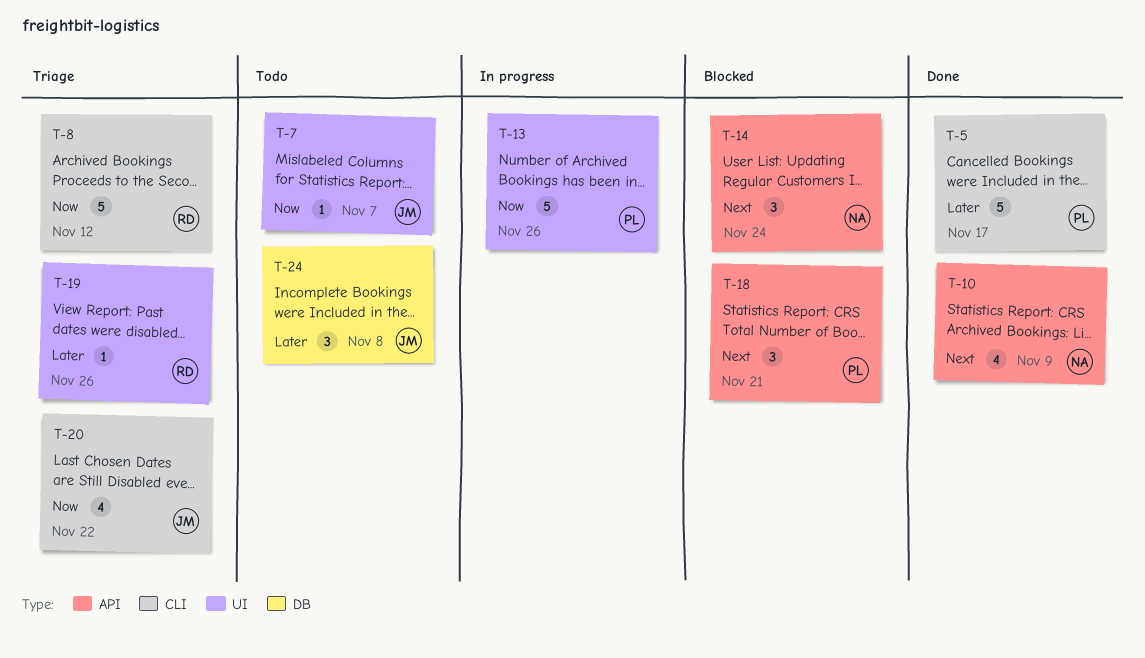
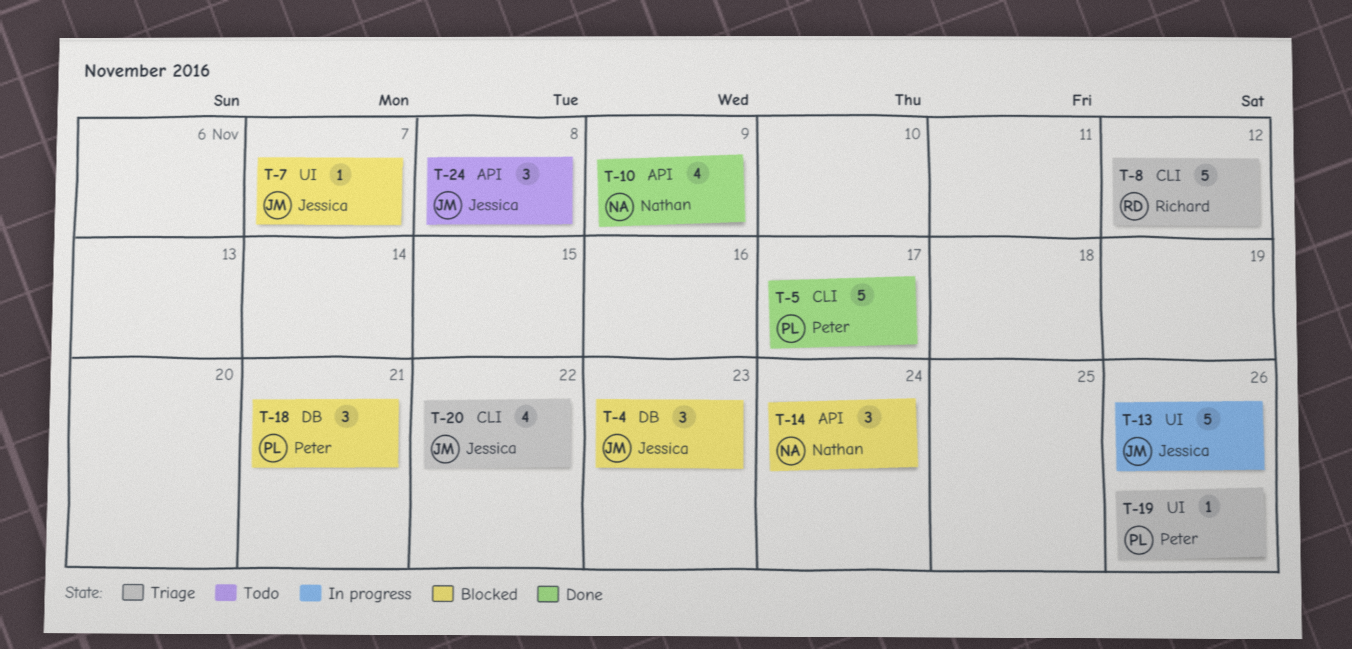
T-4: none -> present
T-7, status: Todo -> Blocked
T-13, owner: Peter -> Jessica
T-18, label: API -> DB
T-19, owner: Richard -> Peter
T-24, label: DB -> API

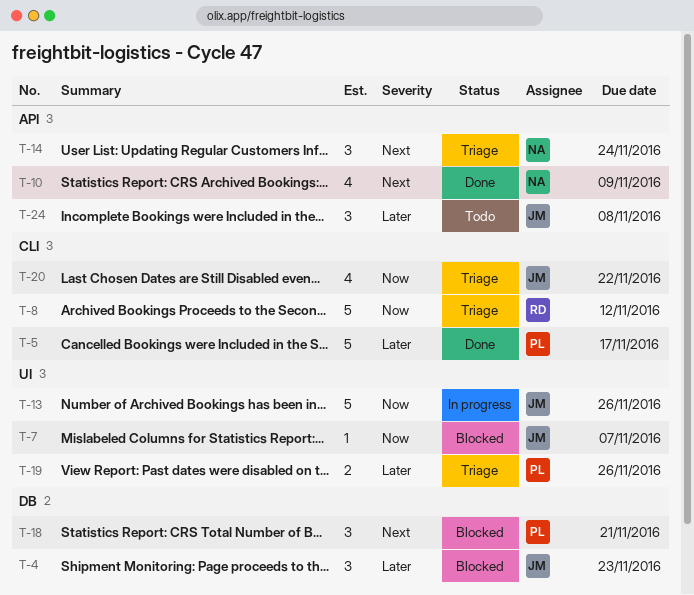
T-14, status: Blocked -> Triage
T-19, estimate: 1 -> 2

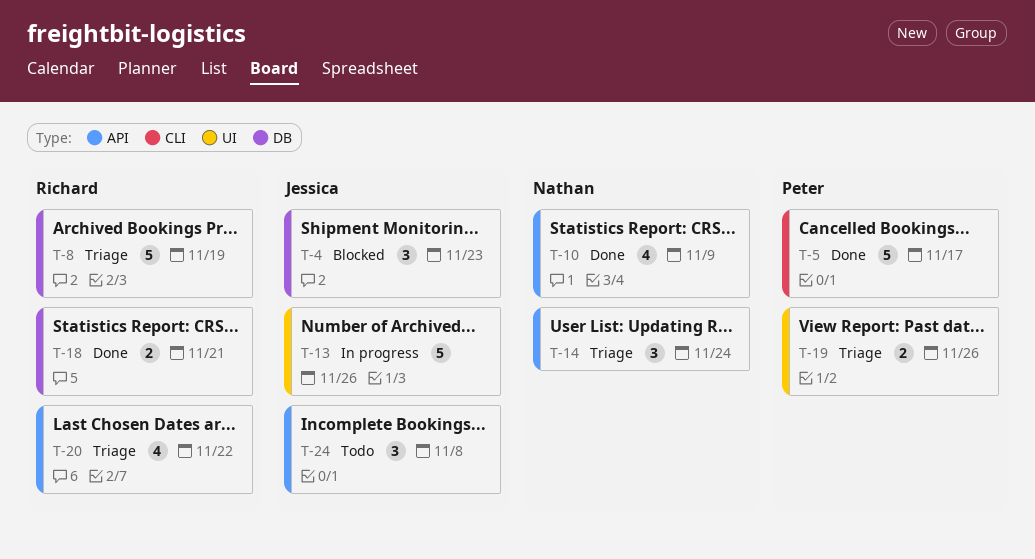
T-7: present -> none
T-8, label: CLI -> DB
T-8, due: Nov 12 -> Nov 19
T-18, status: Blocked -> Done
T-18, owner: Peter -> Richard
T-18, estimate: 3 -> 2
T-20, owner: Jessica -> Richard
T-20, label: CLI -> API

